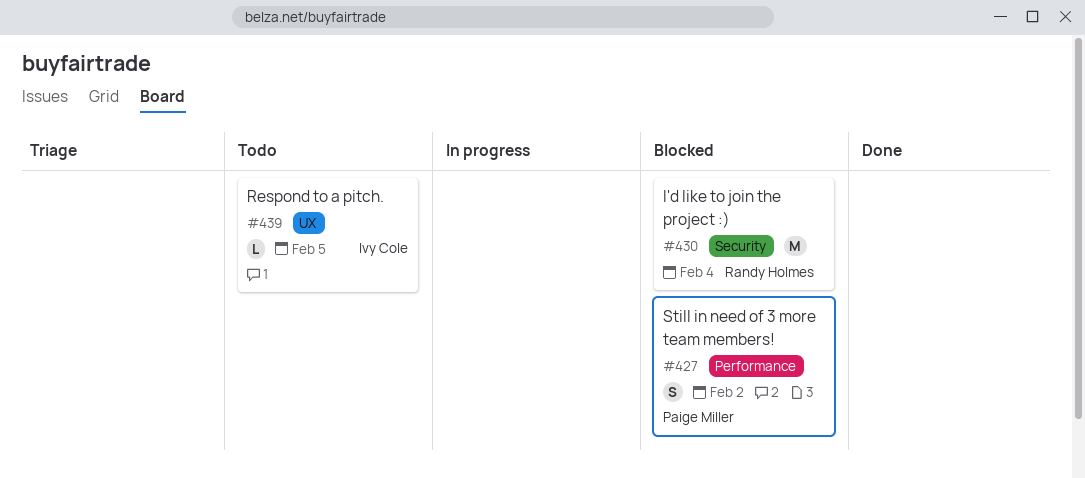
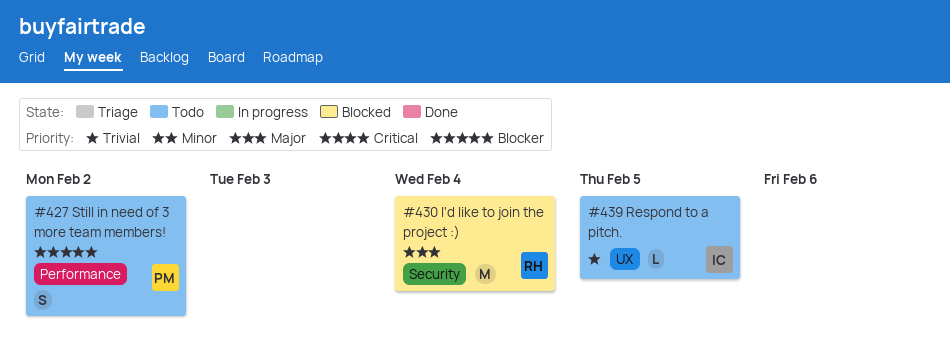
#427, status: Blocked -> Todo

